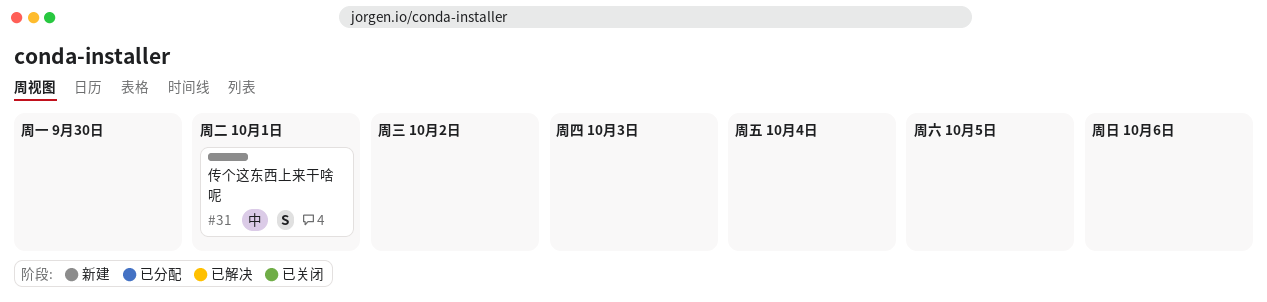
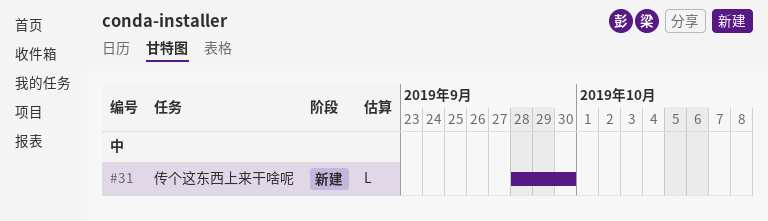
#31, estimate: S -> L
#31, due: Oct 1 -> Sep 30

